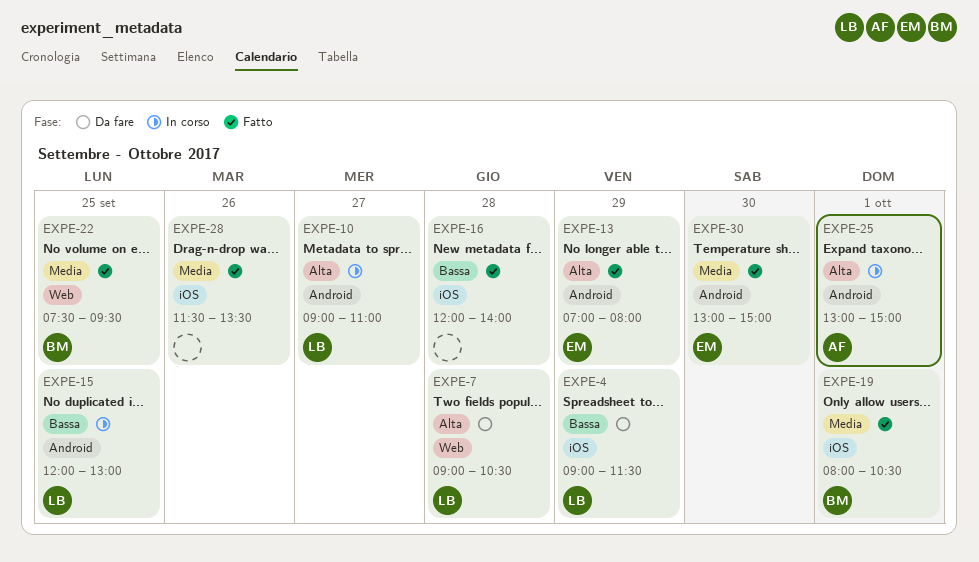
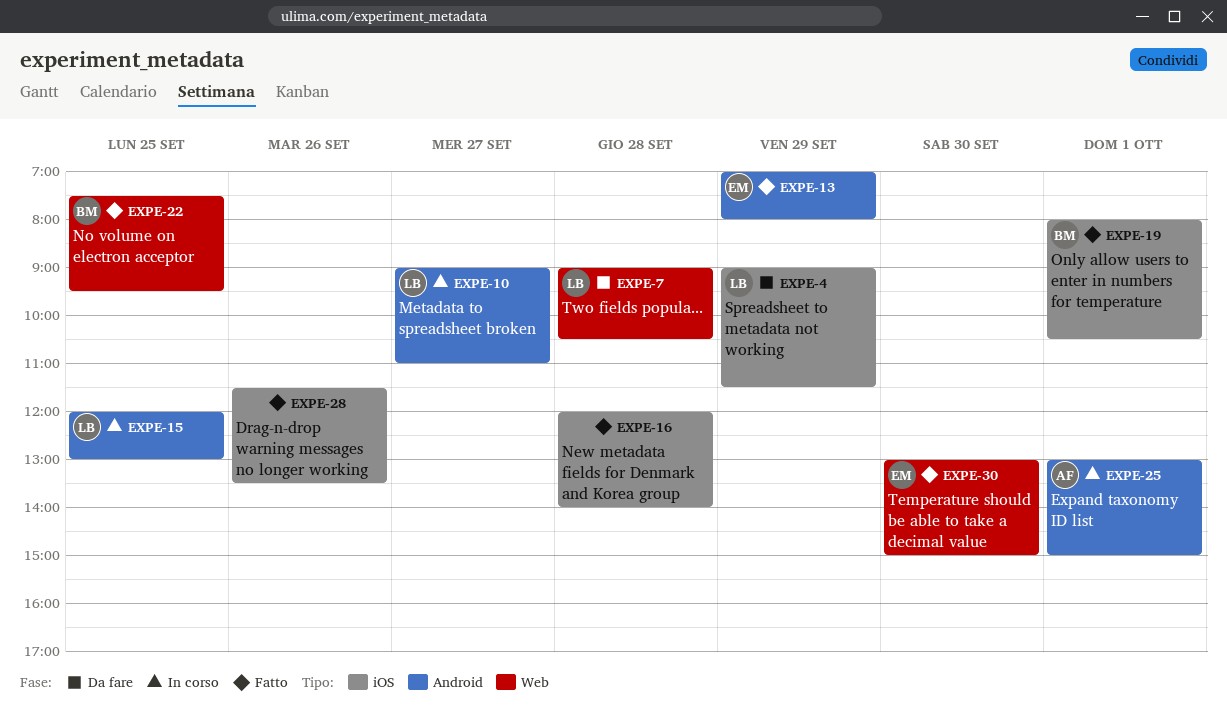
EXPE-30, label: Android -> Web

